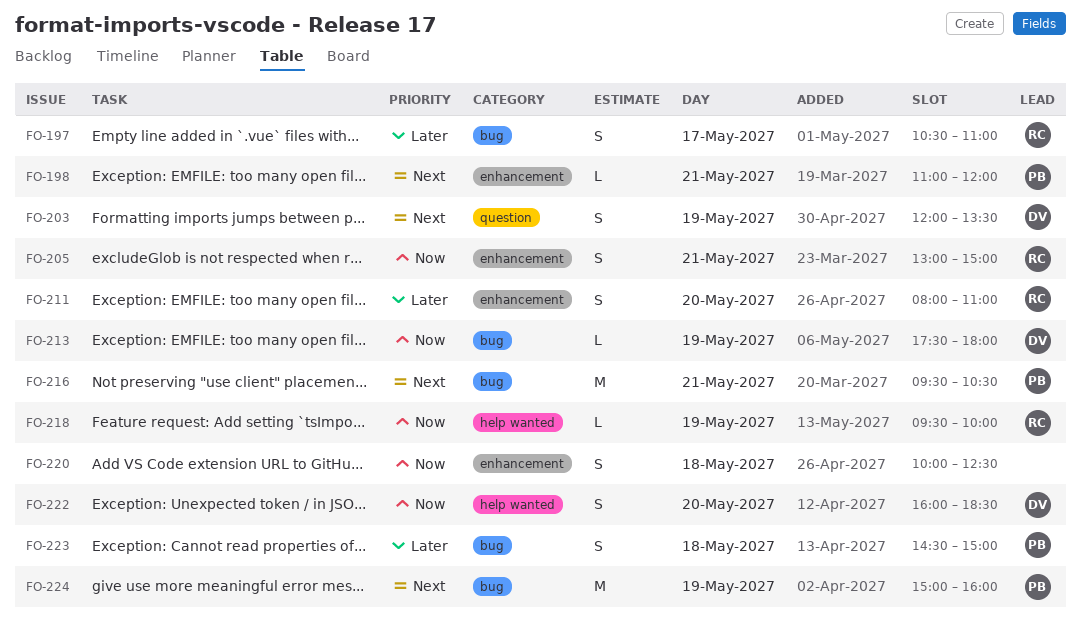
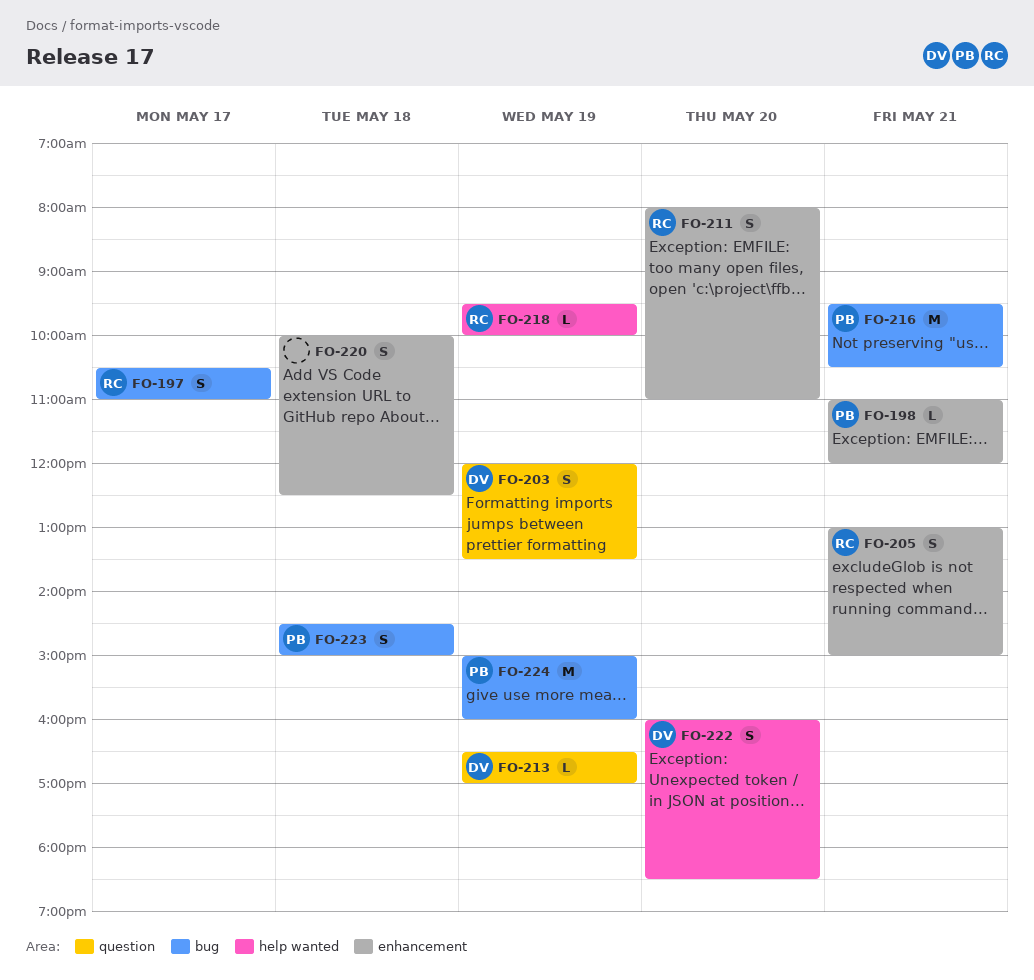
FO-213, label: bug -> question
FO-213, begins: 17:30 -> 16:30
FO-213, ends: 18:00 -> 17:00

